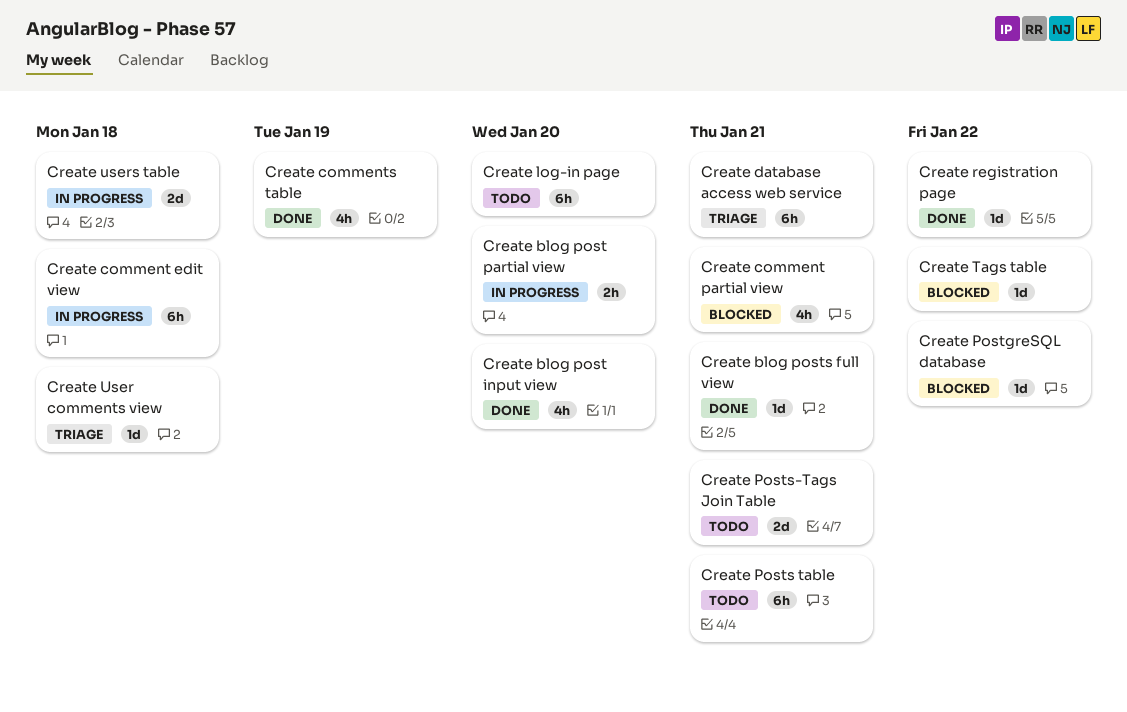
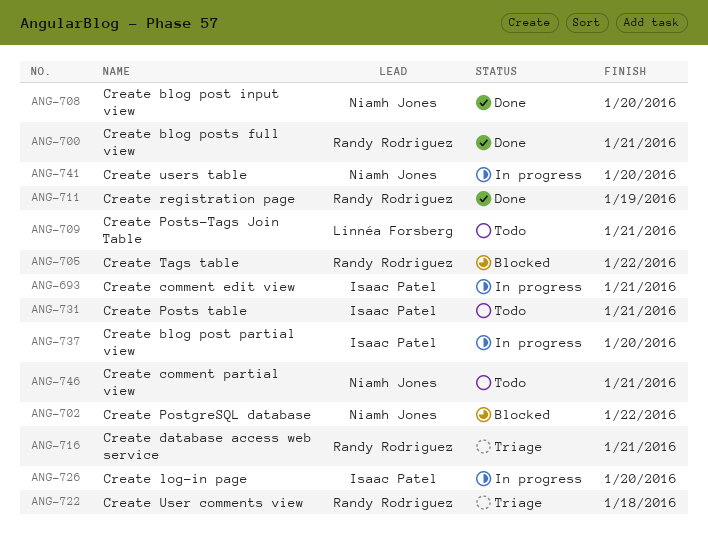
Create comment edit view, due: Jan 18 -> Jan 21
Create comment partial view, status: Blocked -> Todo
Create comments table: present -> none
Create log-in page, status: Todo -> In progress
Create registration page, due: Jan 22 -> Jan 19
Create users table, due: Jan 18 -> Jan 20

